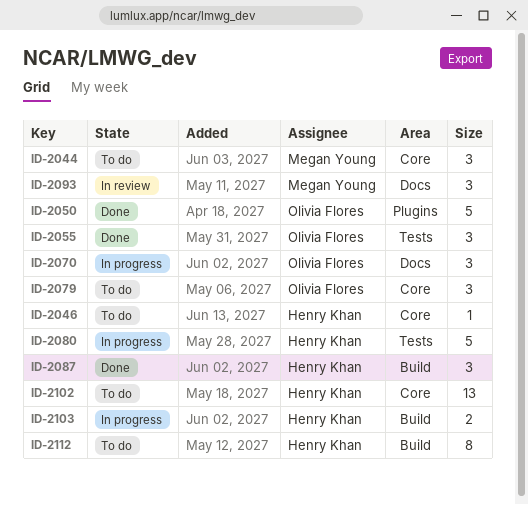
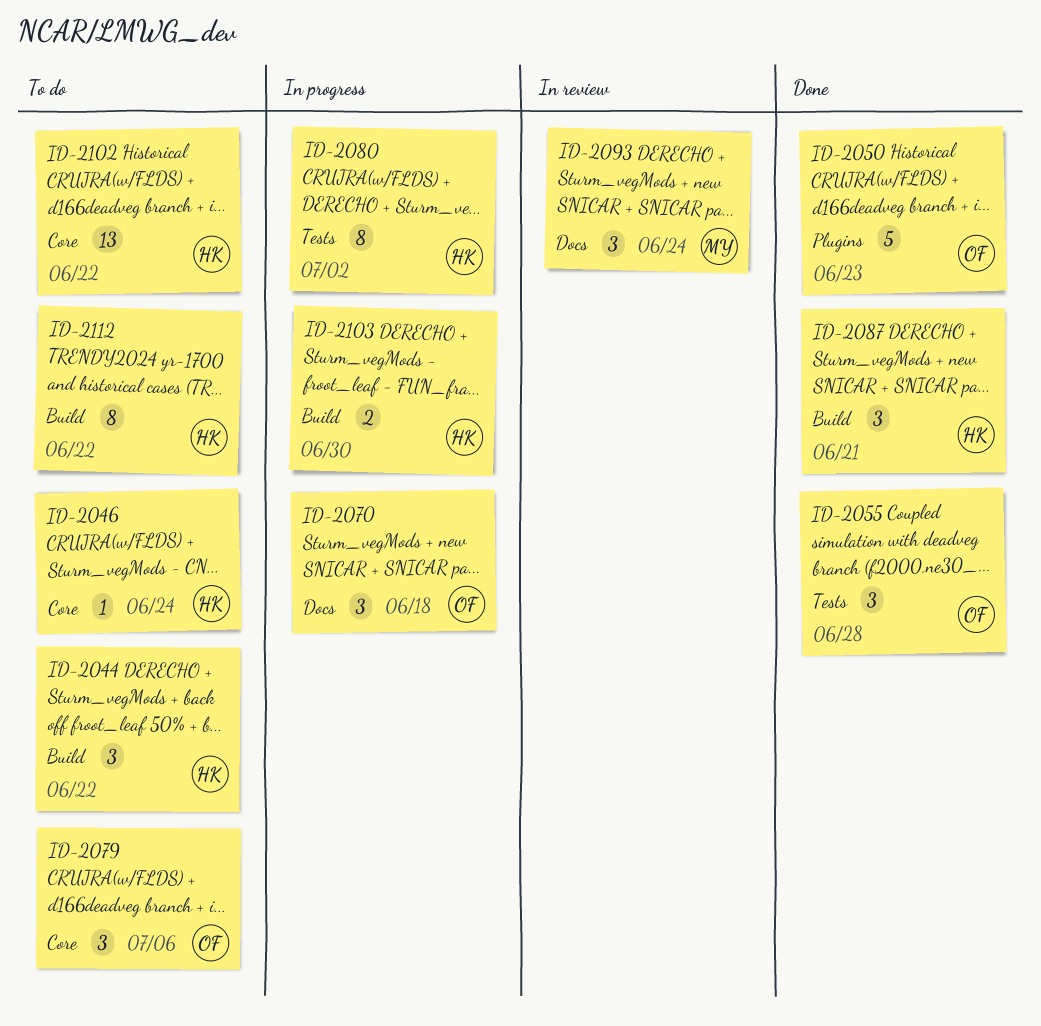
ID-2044, owner: Megan Young -> Henry Khan
ID-2044, label: Core -> Build
ID-2080, estimate: 5 -> 8

